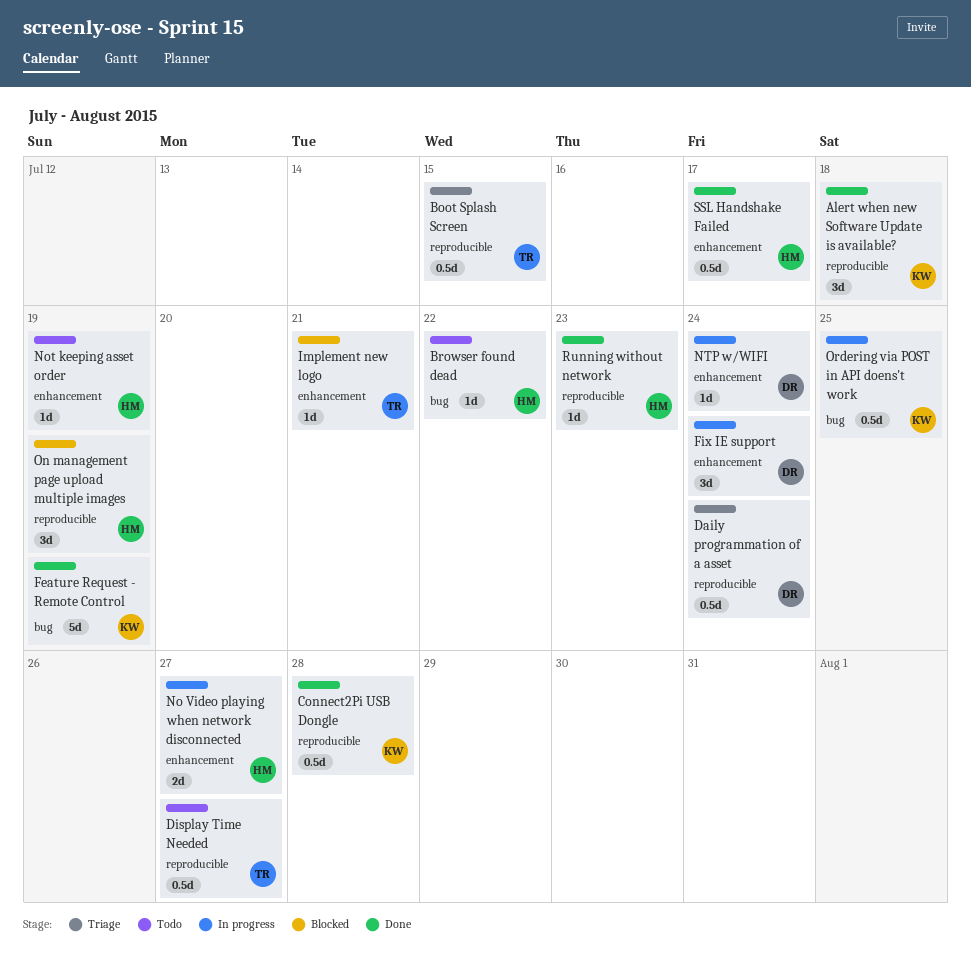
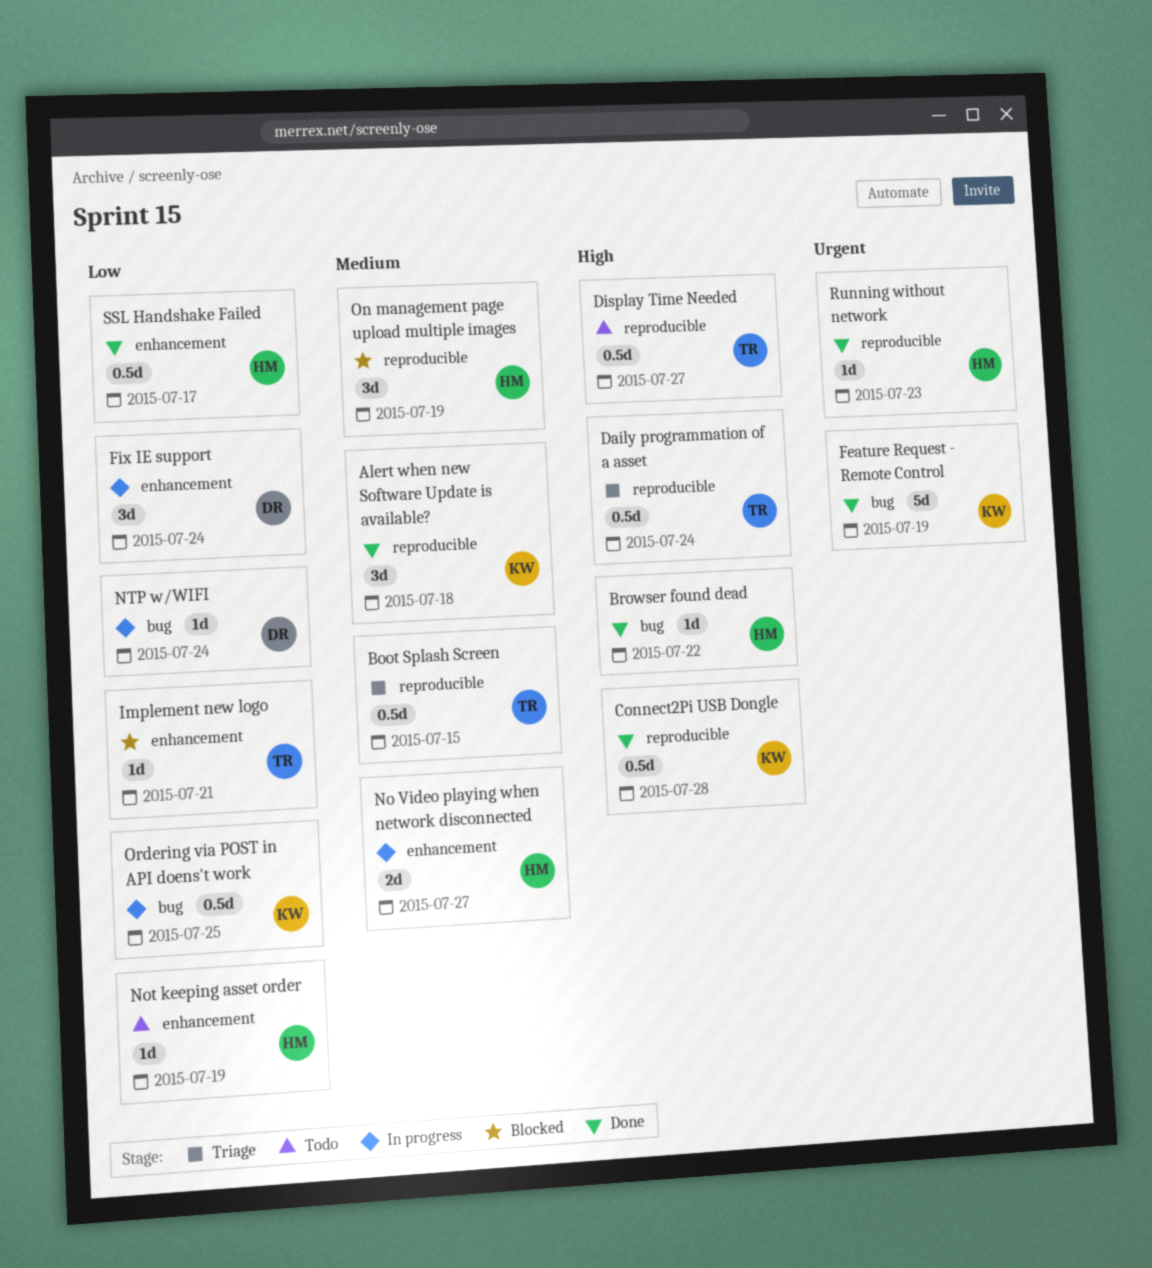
Browser found dead, status: Todo -> Done
Daily programmation of a asset, owner: DR -> TR
NTP w/WIFI, label: enhancement -> bug

